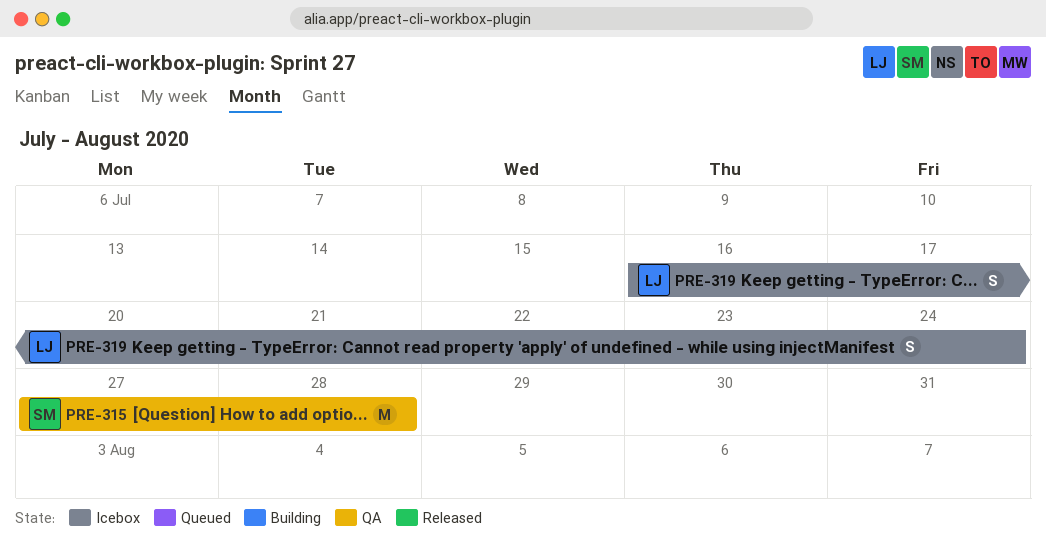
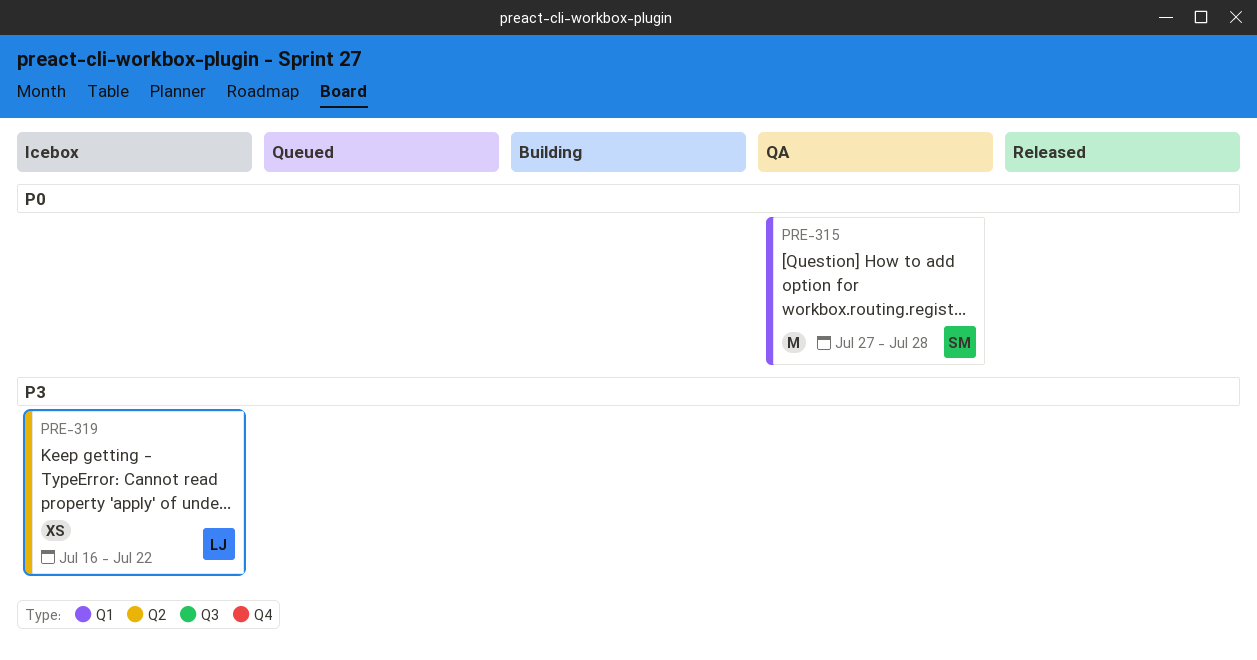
PRE-319, estimate: S -> XS
PRE-319, due: Jul 24 -> Jul 22

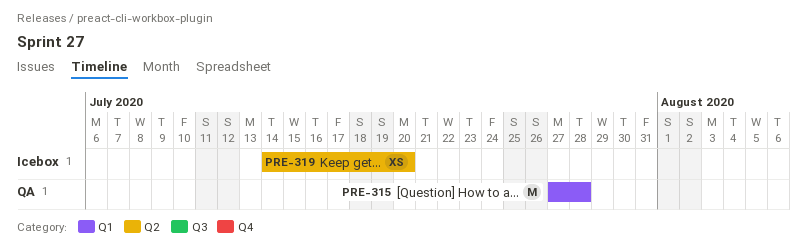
PRE-319, start: Jul 16 -> Jul 14
PRE-319, due: Jul 22 -> Jul 20

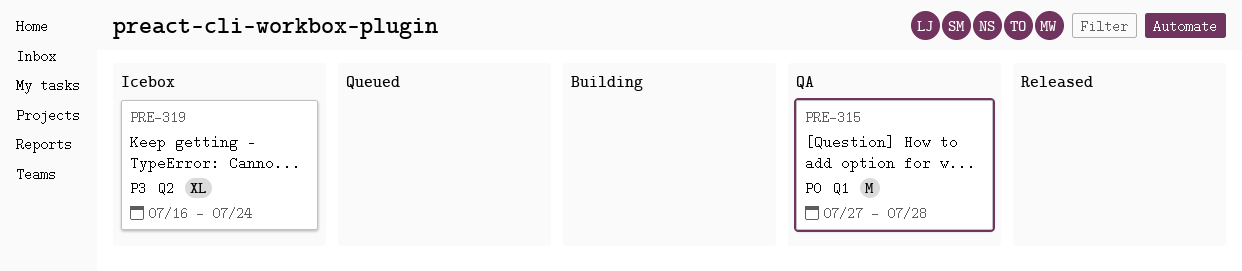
PRE-319, estimate: XS -> XL
PRE-319, start: Jul 14 -> Jul 16
PRE-319, due: Jul 20 -> Jul 24

